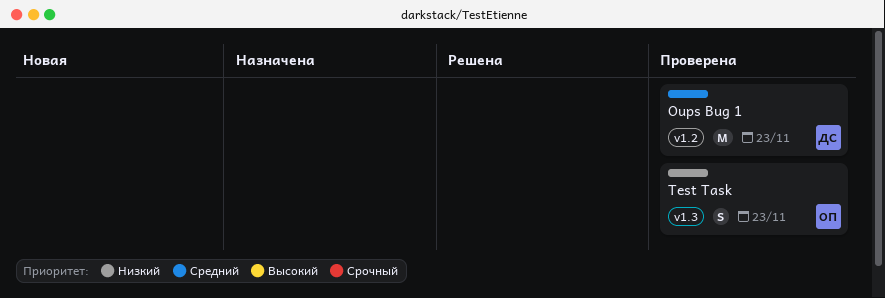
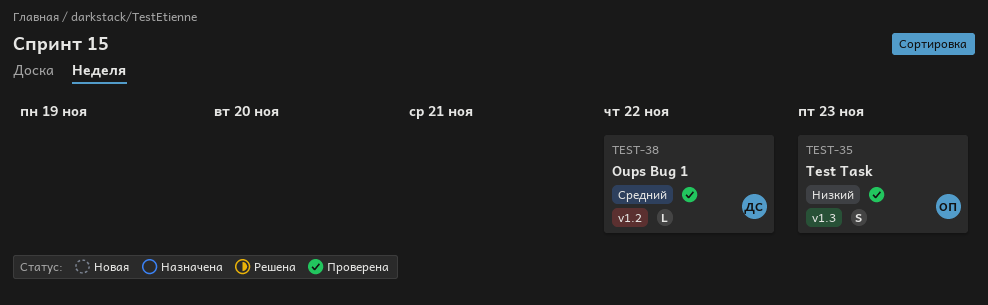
Oups Bug 1, estimate: M -> L
Oups Bug 1, due: Nov 23 -> Nov 22

